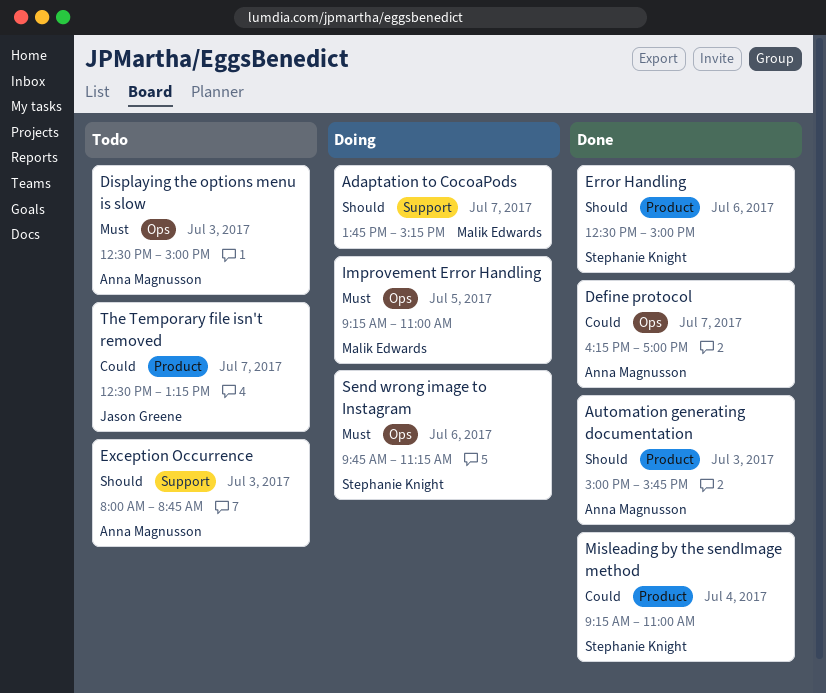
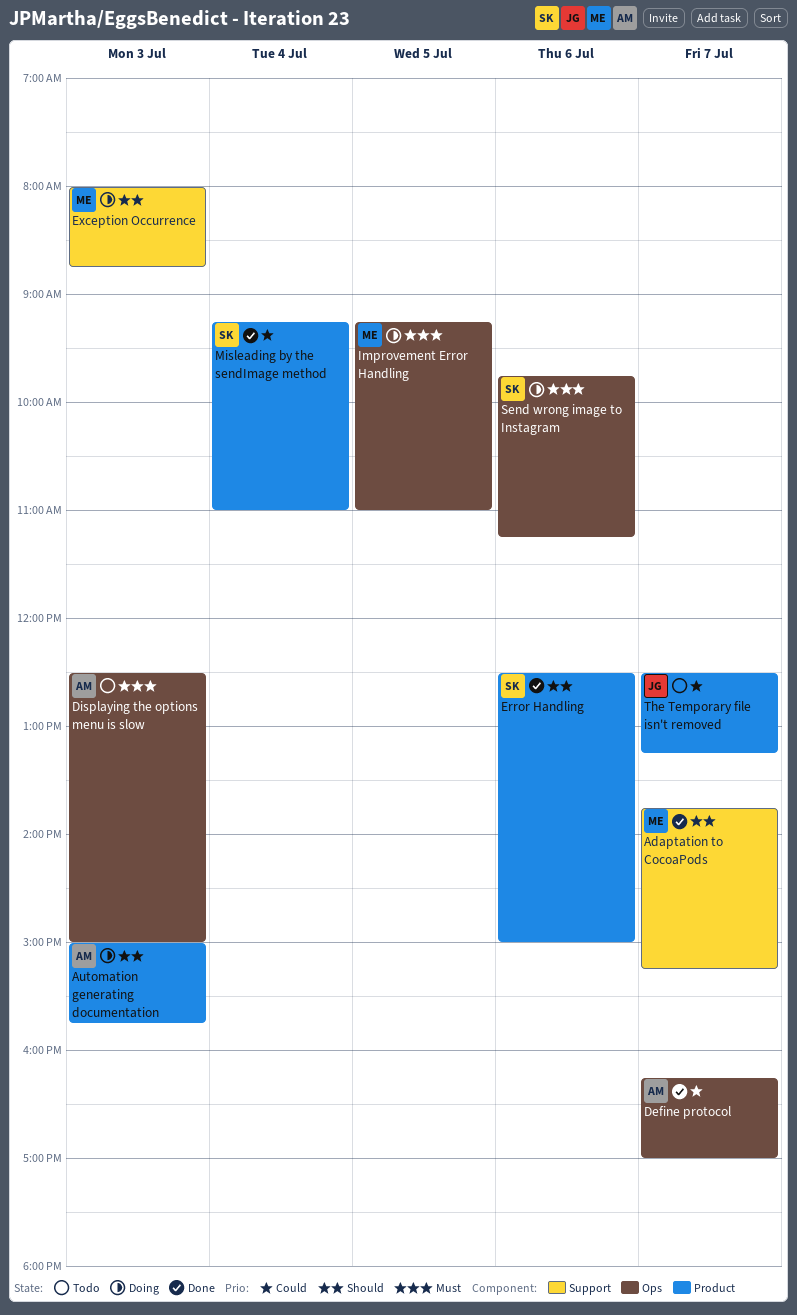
Adaptation to CocoaPods, status: Doing -> Done
Automation generating documentation, status: Done -> Doing
Exception Occurrence, status: Todo -> Doing
Exception Occurrence, owner: Anna Magnusson -> Malik Edwards

